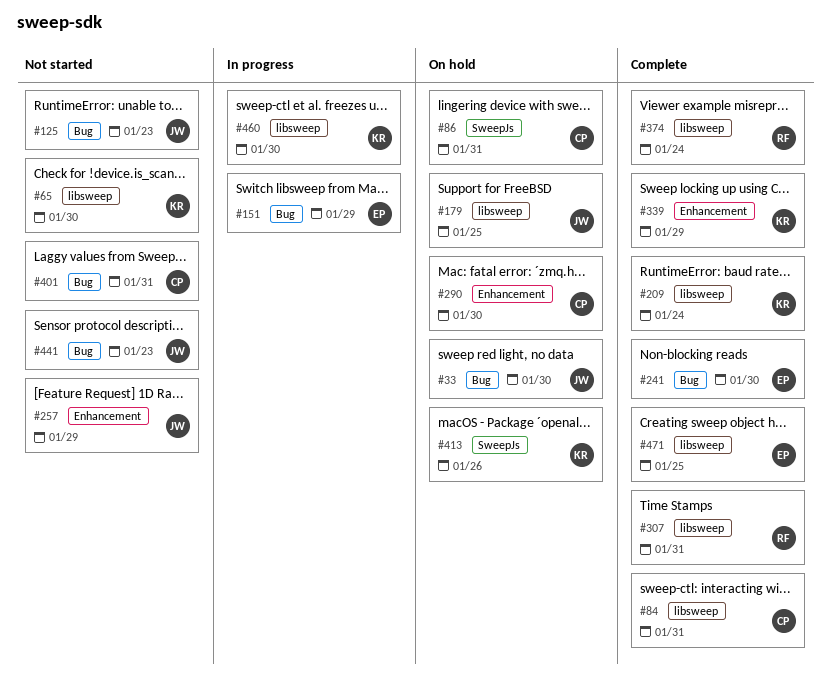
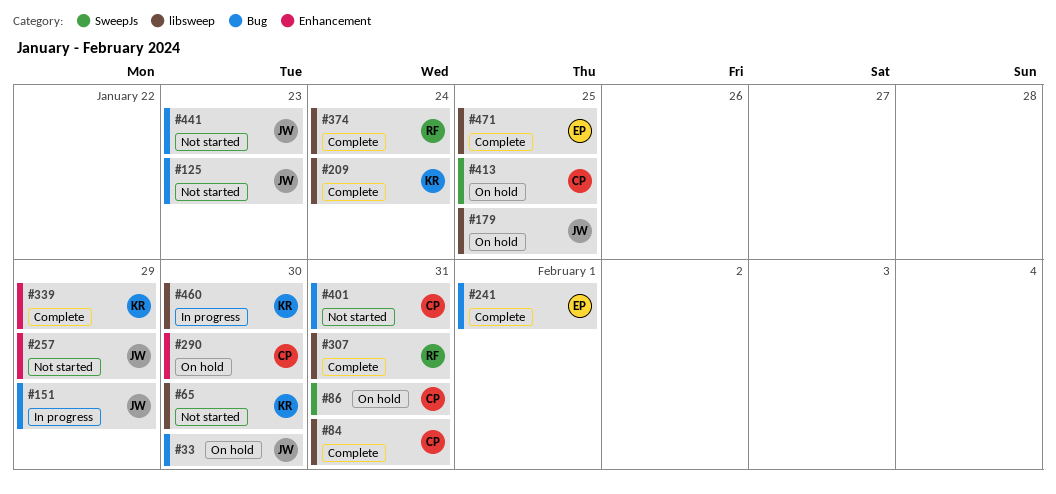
#151, owner: EP -> JW
#241, due: Jan 30 -> Feb 1
#413, owner: KR -> CP
#413, due: Jan 26 -> Jan 25

